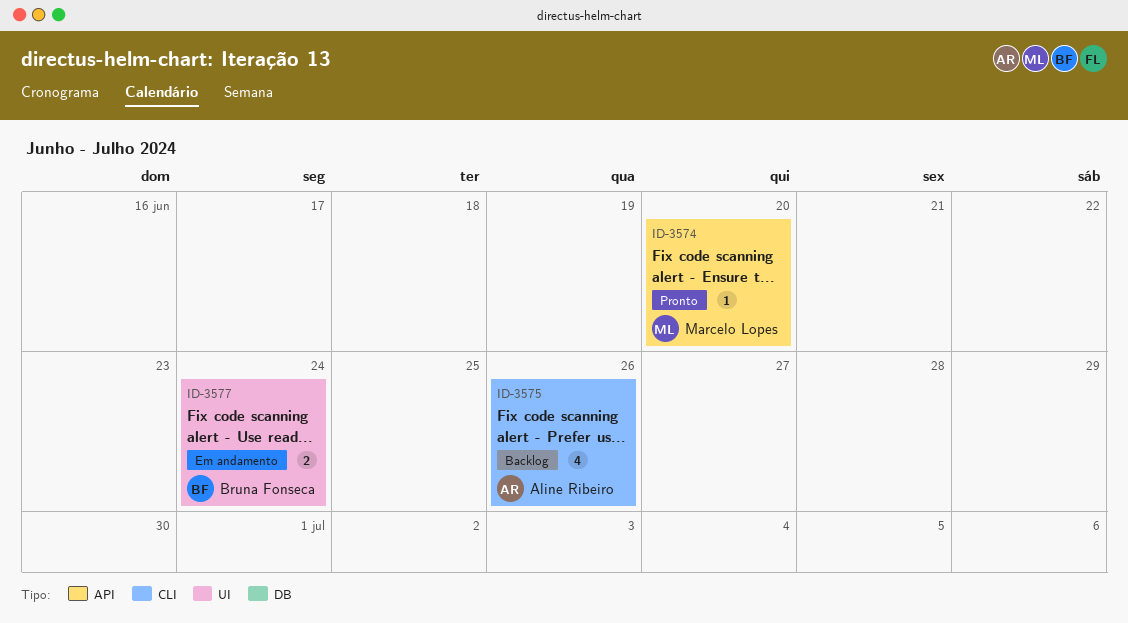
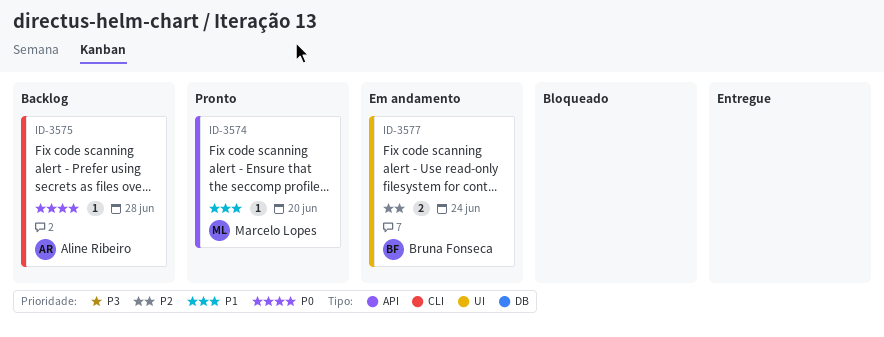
ID-3575, estimate: 4 -> 1
ID-3575, due: Jun 26 -> Jun 28

